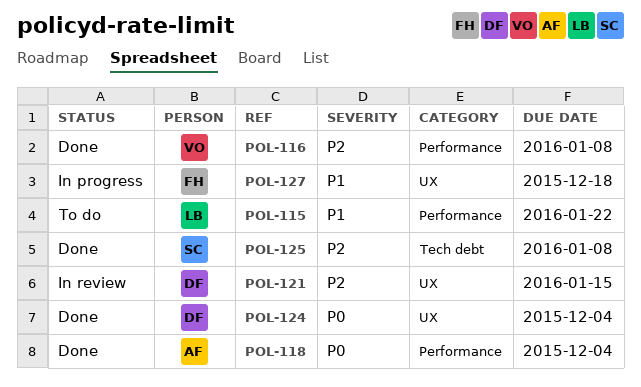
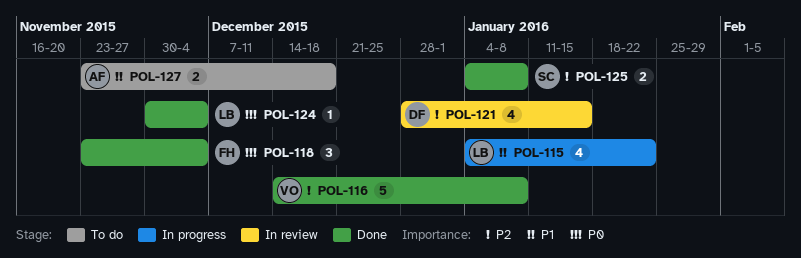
POL-115, status: To do -> In progress
POL-118, owner: AF -> FH
POL-124, owner: DF -> LB
POL-127, status: In progress -> To do
POL-127, owner: FH -> AF

